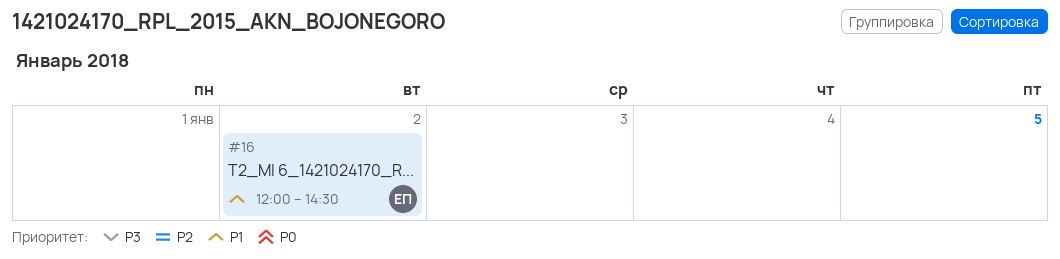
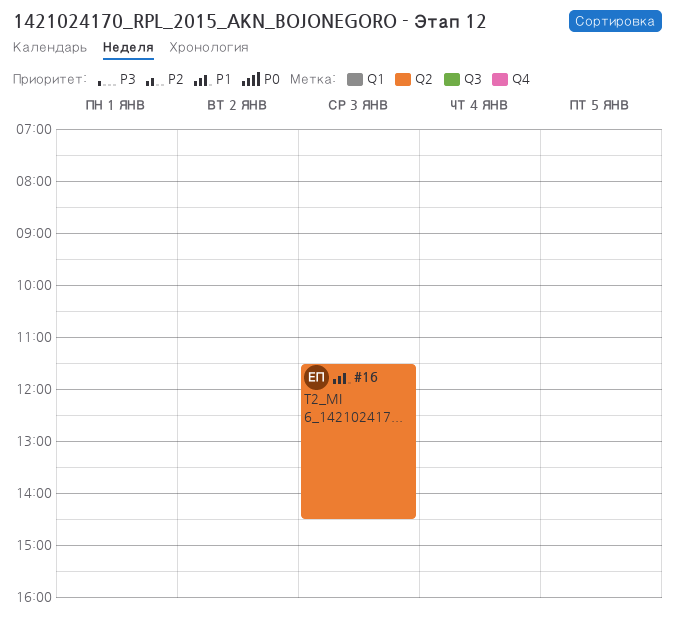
#16, day: Jan 2 -> Jan 3
#16, begins: 12:00 -> 11:30

